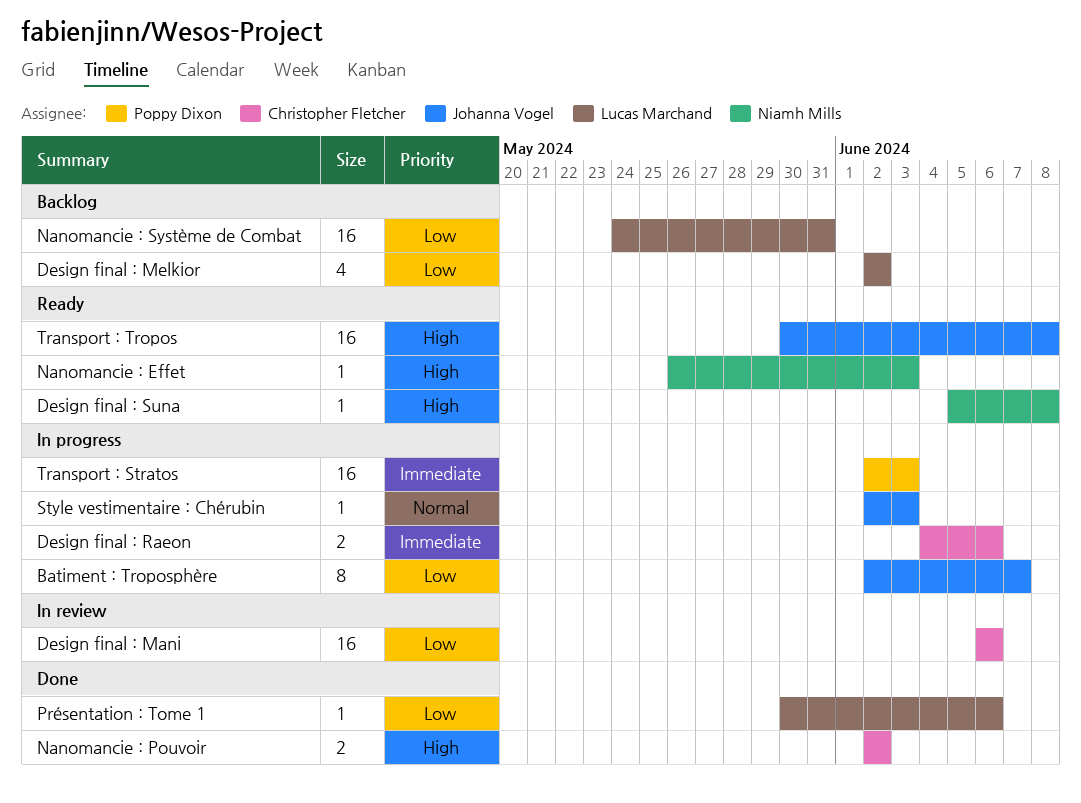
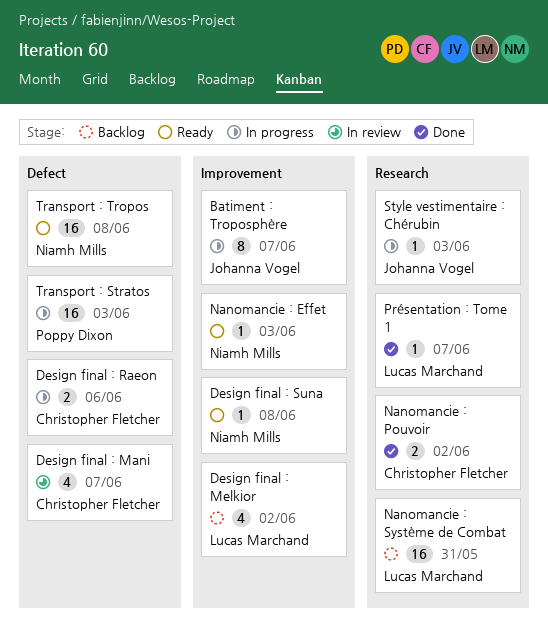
Design final : Mani, estimate: 16 -> 4
Design final : Mani, due: Jun 6 -> Jun 7
Présentation : Tome 1, due: Jun 6 -> Jun 7
Transport : Tropos, owner: Johanna Vogel -> Niamh Mills

